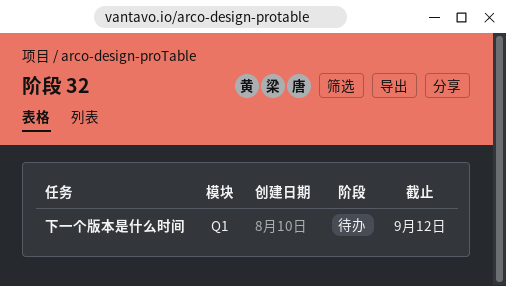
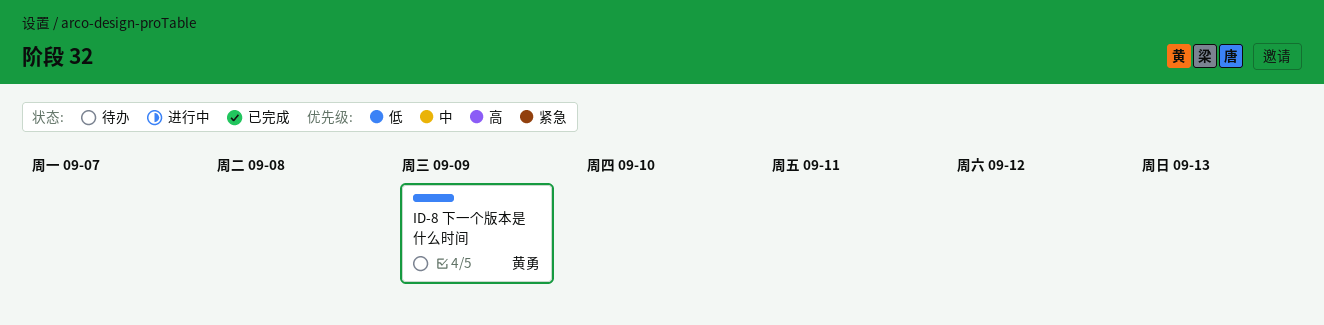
下一个版本是什么时间, due: Sep 12 -> Sep 9

